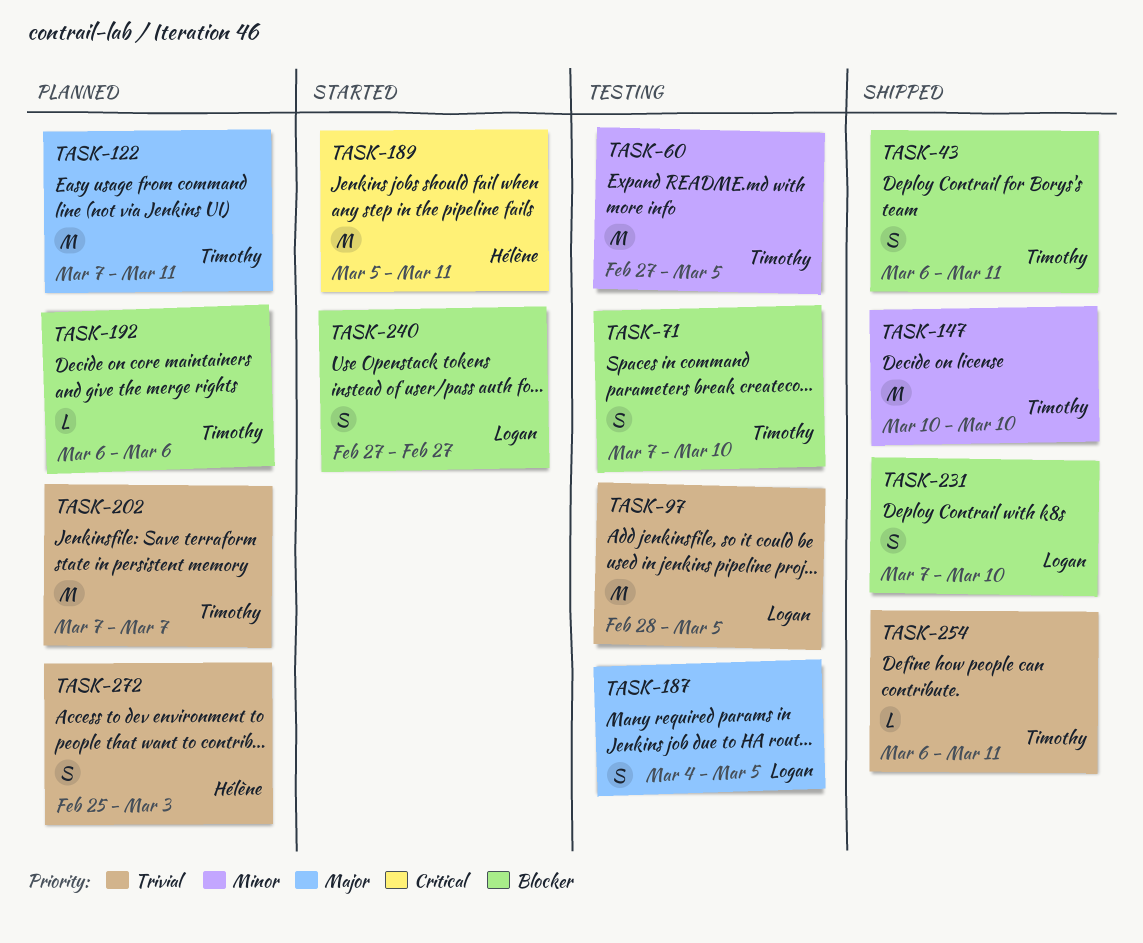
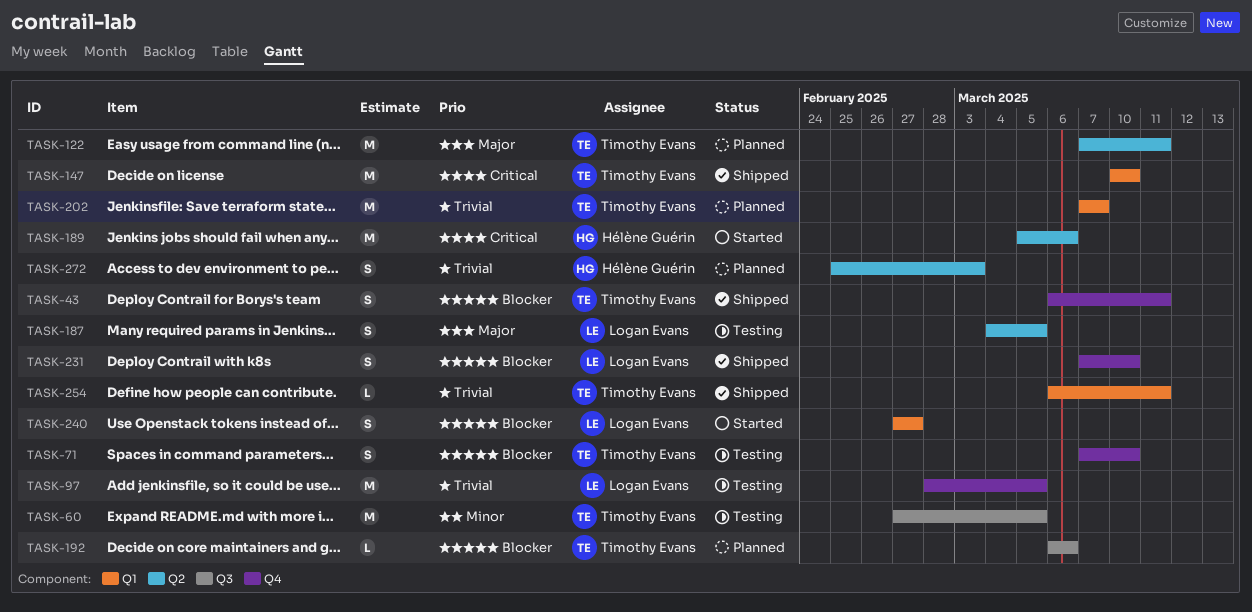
TASK-147, priority: Minor -> Critical
TASK-189, due: Mar 11 -> Mar 6

